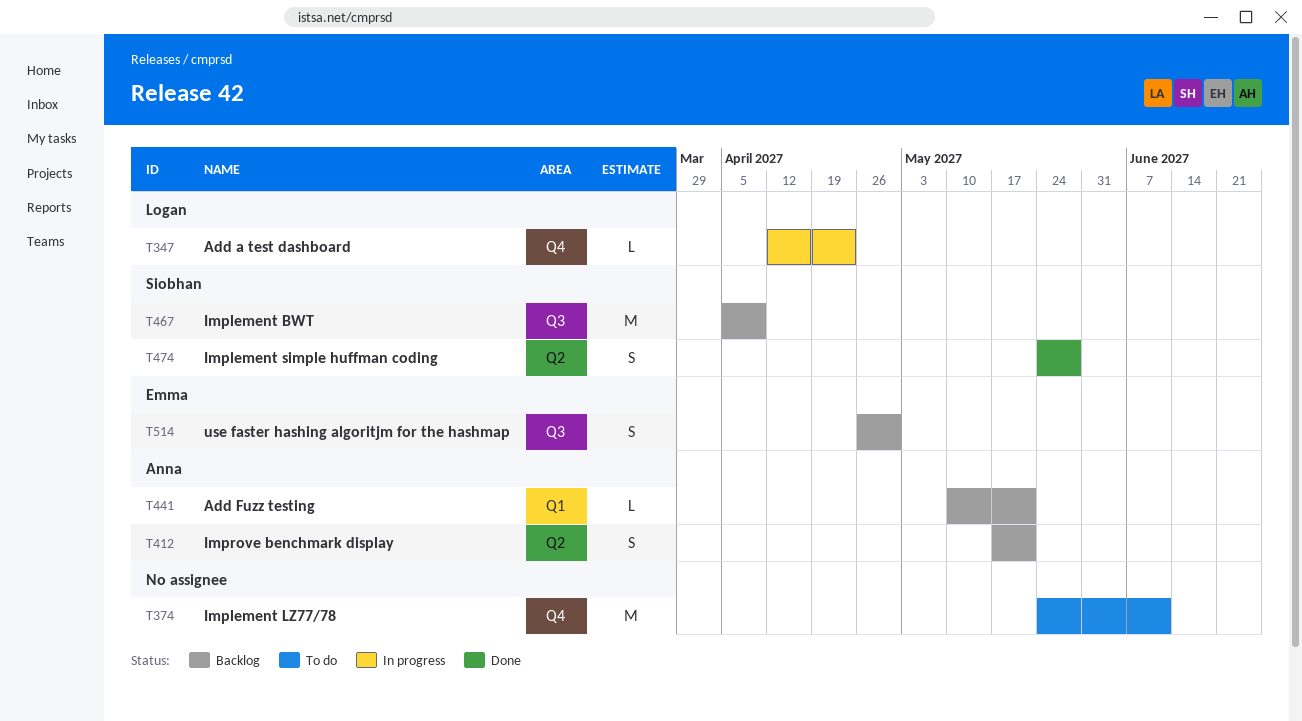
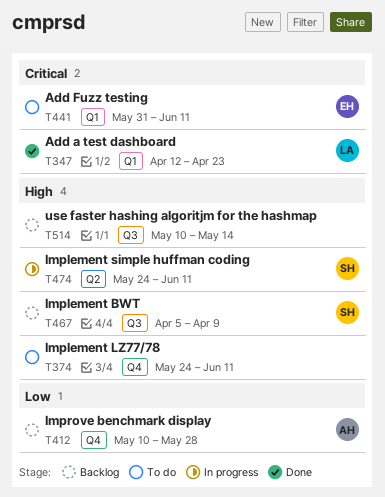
T347, status: In progress -> Done
T347, label: Q4 -> Q1
T412, label: Q2 -> Q4
T412, start: May 17 -> May 10
T412, due: May 21 -> May 28
T441, status: Backlog -> To do
T441, owner: Anna -> Emma
T441, start: May 10 -> May 31
T441, due: May 21 -> Jun 11
T474, status: Done -> In progress
T474, due: May 28 -> Jun 11
T514, owner: Emma -> none
T514, start: Apr 26 -> May 10
T514, due: Apr 30 -> May 14

